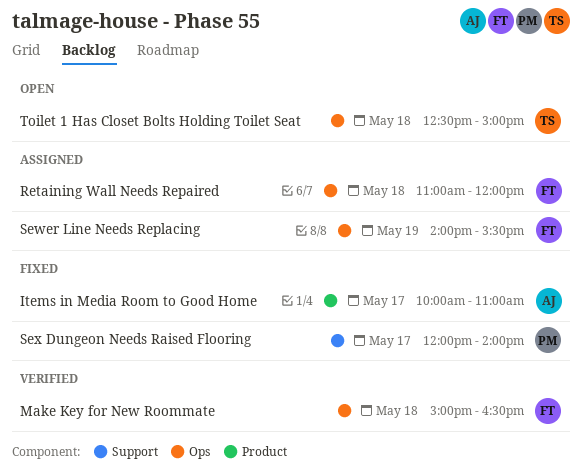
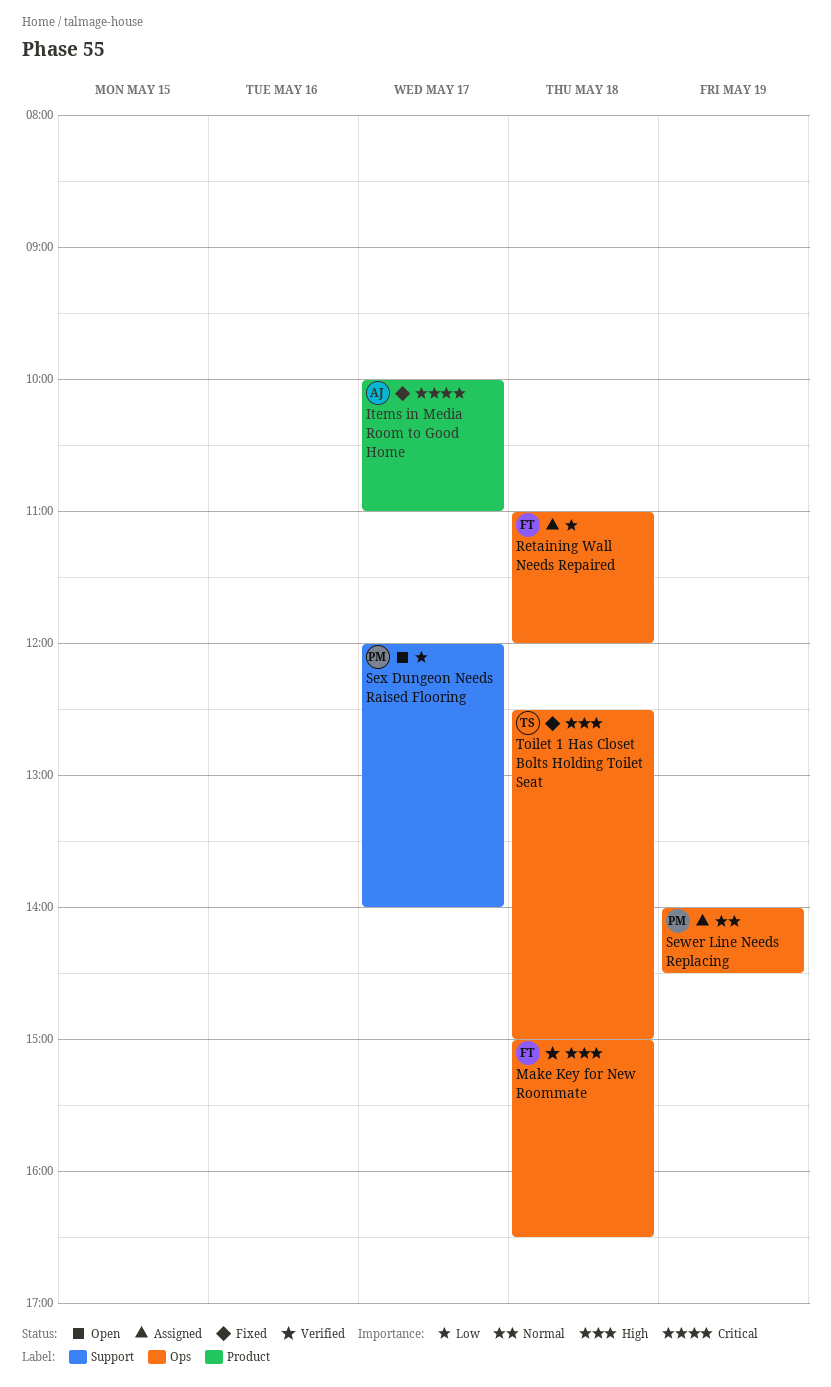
Sewer Line Needs Replacing, owner: FT -> PM
Sewer Line Needs Replacing, ends: 15:30 -> 14:30
Sex Dungeon Needs Raised Flooring, status: Fixed -> Open
Toilet 1 Has Closet Bolts Holding Toilet Seat, status: Open -> Fixed

